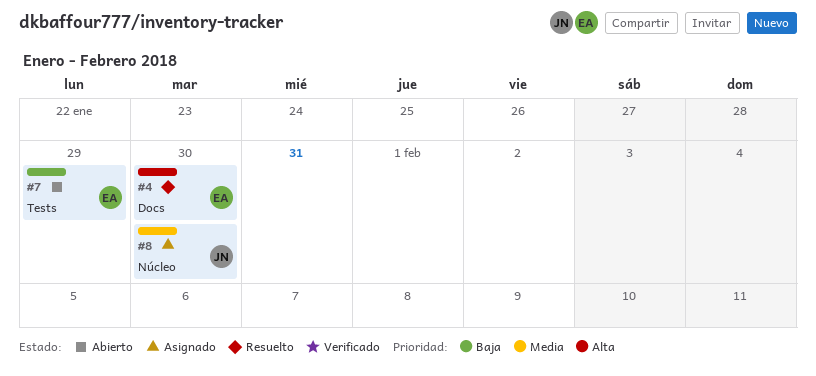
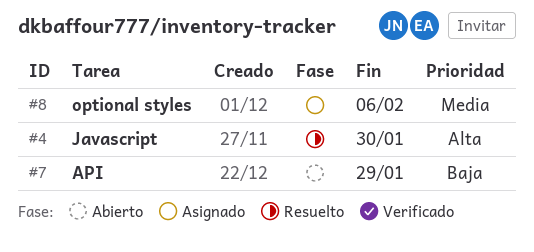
#8, due: Jan 30 -> Feb 6

